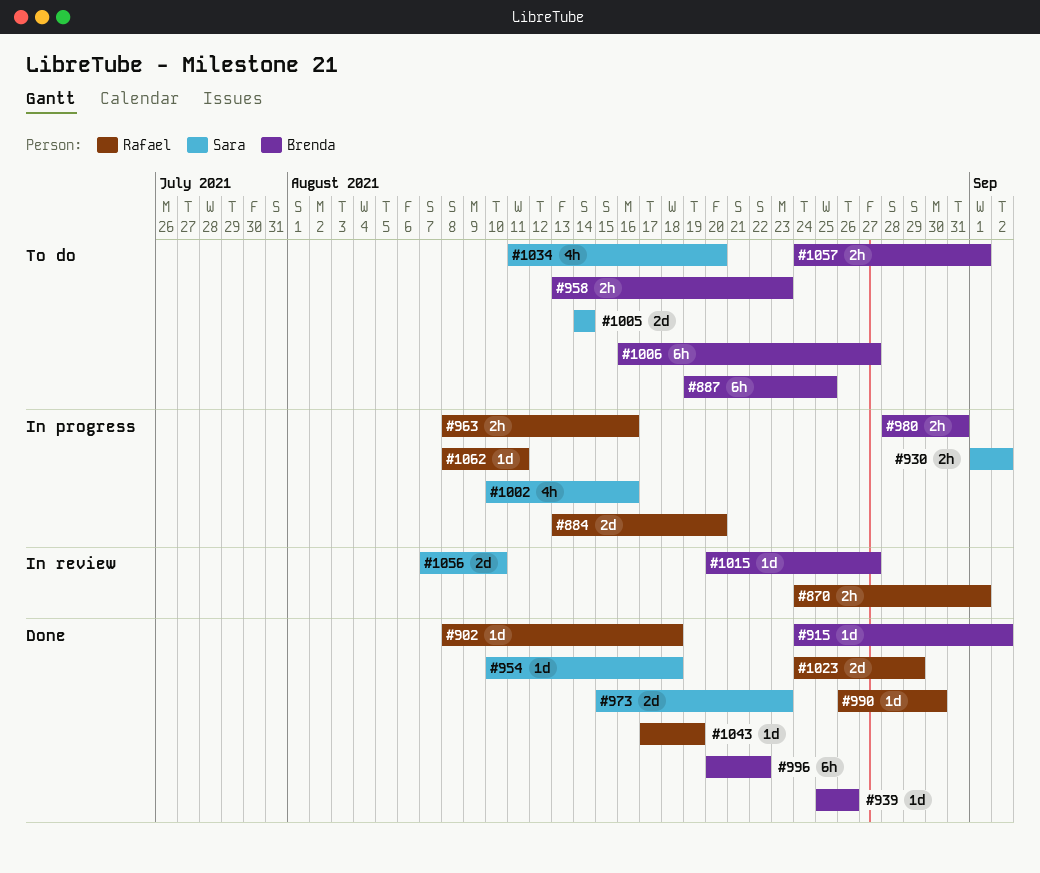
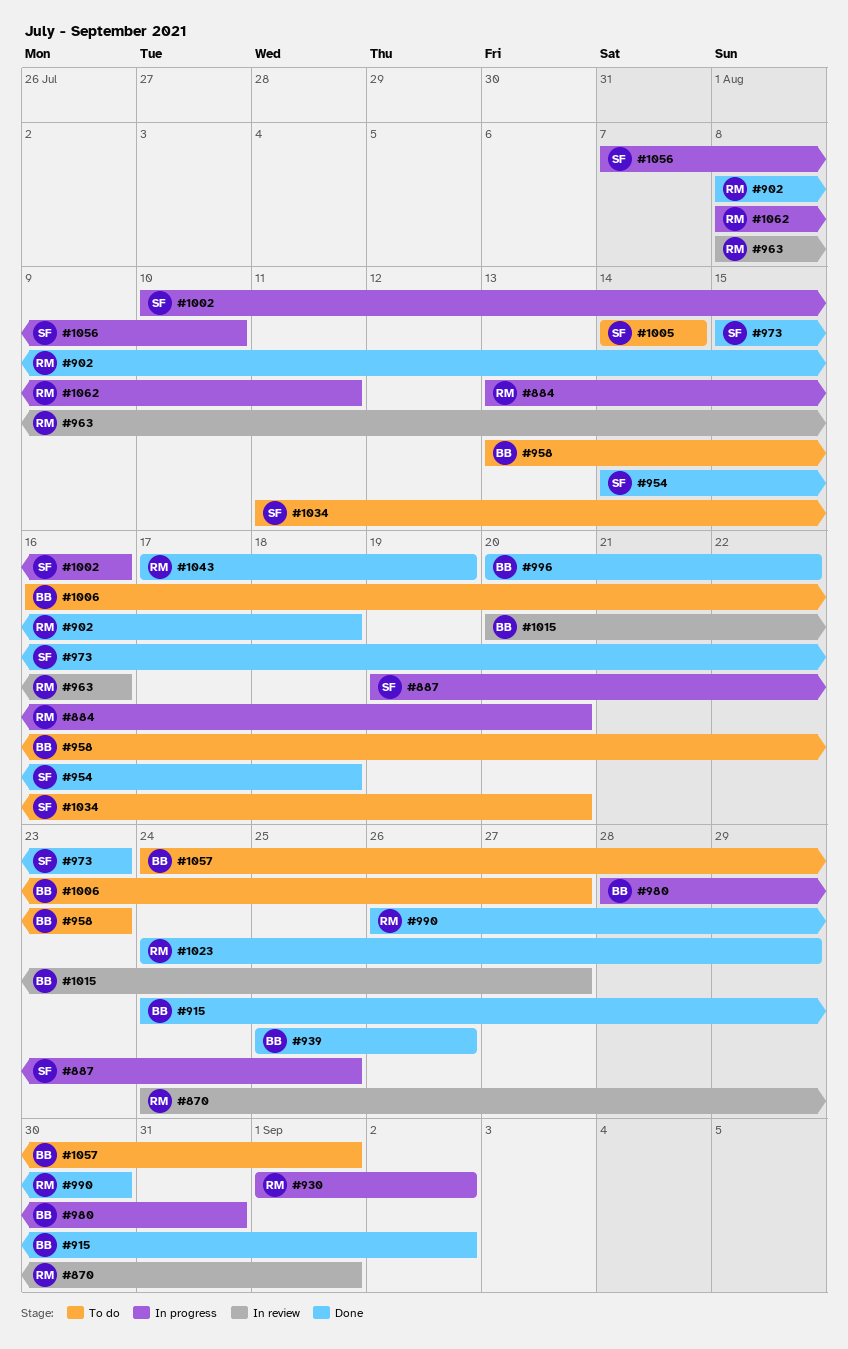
#887, status: To do -> In progress
#887, owner: Brenda -> Sara
#930, owner: Sara -> Rafael
#954, start: Aug 10 -> Aug 14
#963, status: In progress -> In review
#1056, status: In review -> In progress

